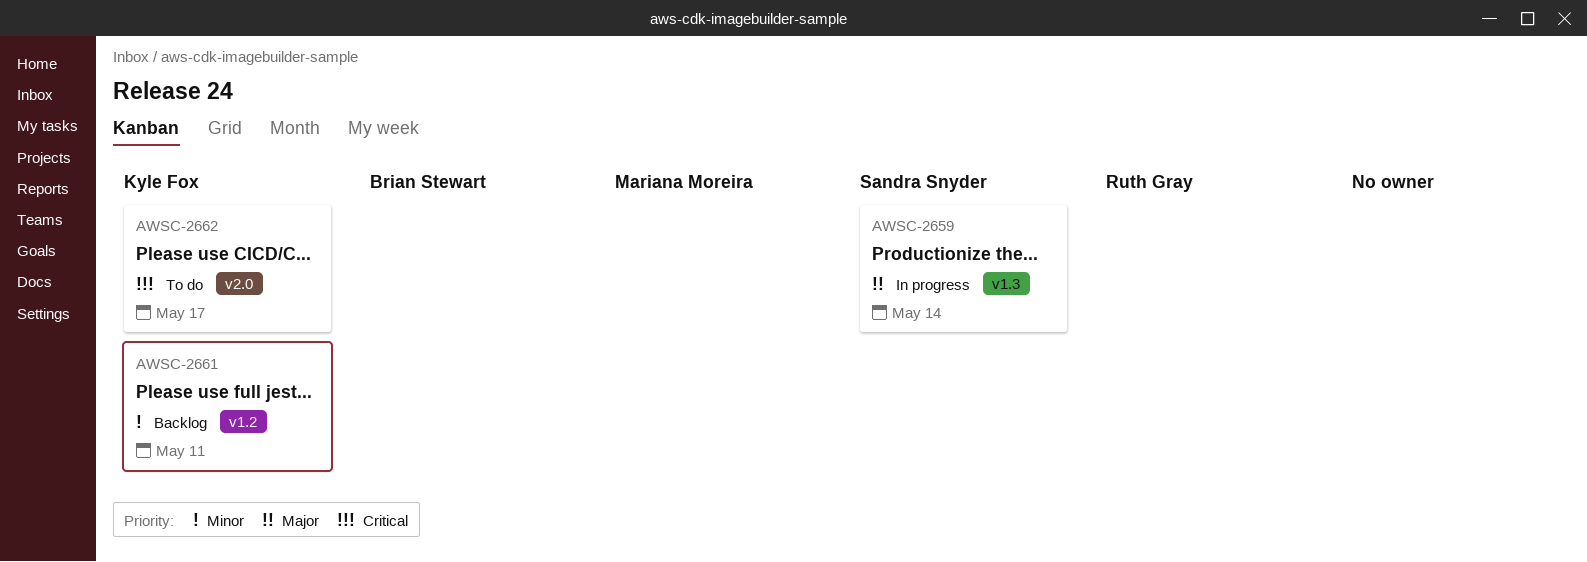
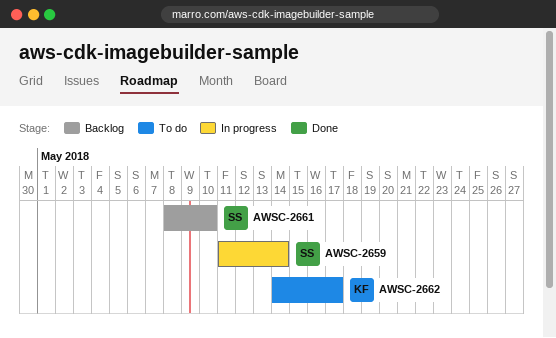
AWSC-2661, owner: Kyle Fox -> Sandra Snyder
AWSC-2661, due: May 11 -> May 10

